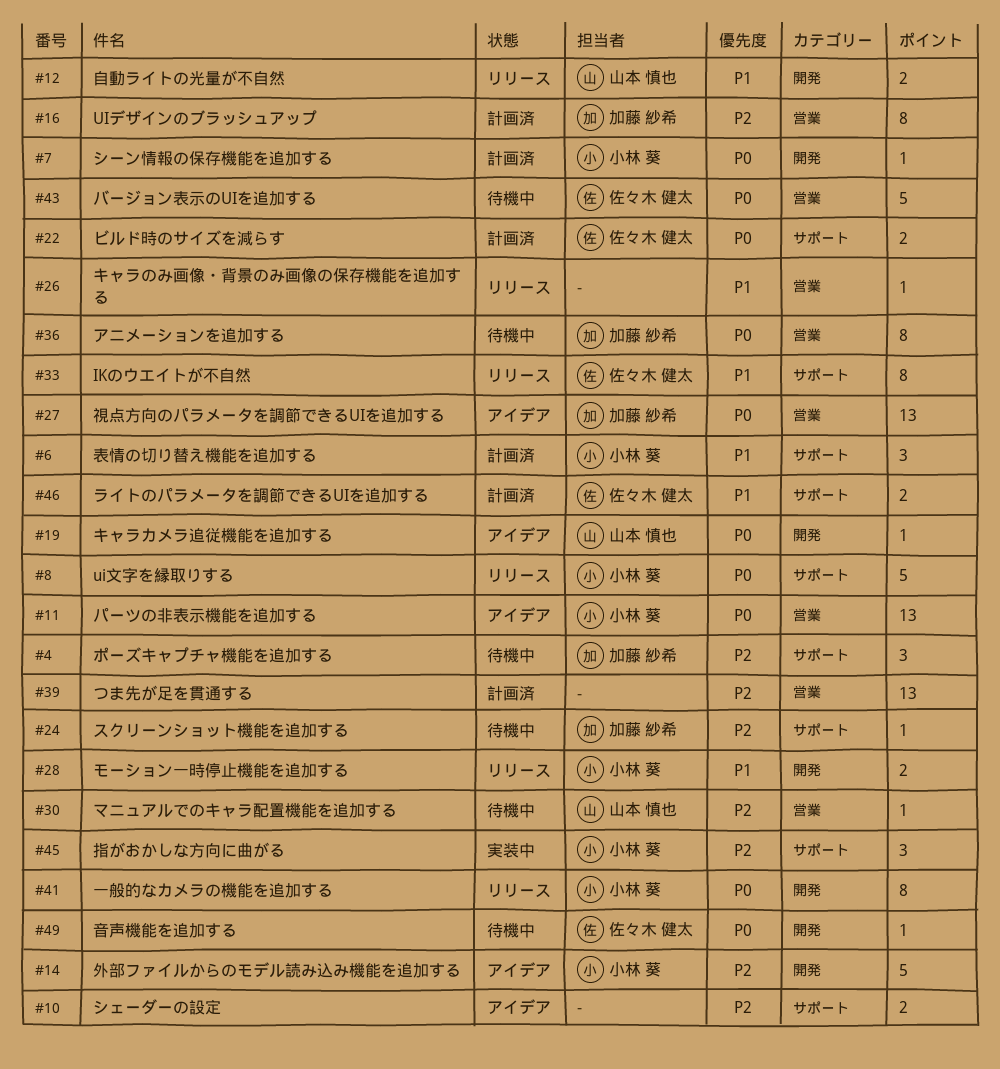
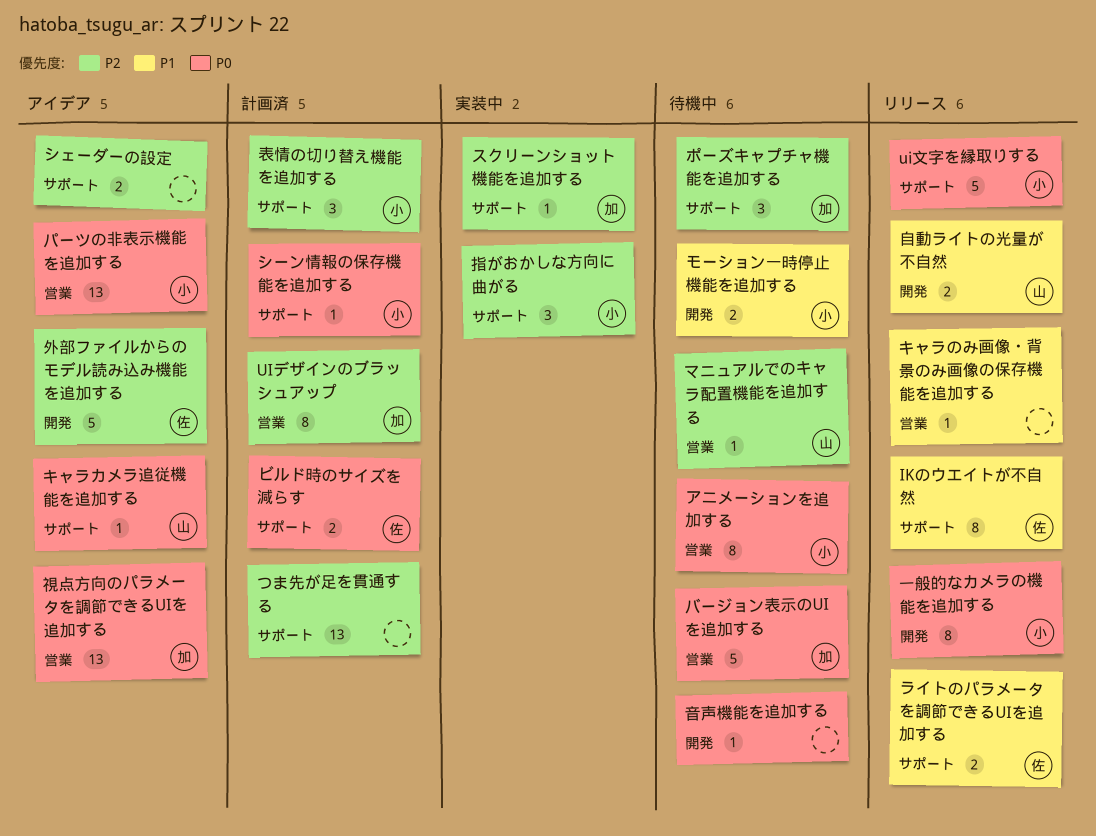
つま先が足を貫通する, label: 営業 -> サポート
アニメーションを追加する, owner: 加藤 紗希 -> 小林 葵
キャラカメラ追従機能を追加する, label: 開発 -> サポート
シーン情報の保存機能を追加する, label: 開発 -> サポート
スクリーンショット機能を追加する, status: 待機中 -> 実装中
バージョン表示のUIを追加する, owner: 佐々木 健太 -> 加藤 紗希
モーション一時停止機能を追加する, status: リリース -> 待機中
ライトのパラメータを調節できるUIを追加する, status: 計画済 -> リリース
外部ファイルからのモデル読み込み機能を追加する, owner: 小林 葵 -> 佐々木 健太
表情の切り替え機能を追加する, priority: P1 -> P2
音声機能を追加する, owner: 佐々木 健太 -> none

